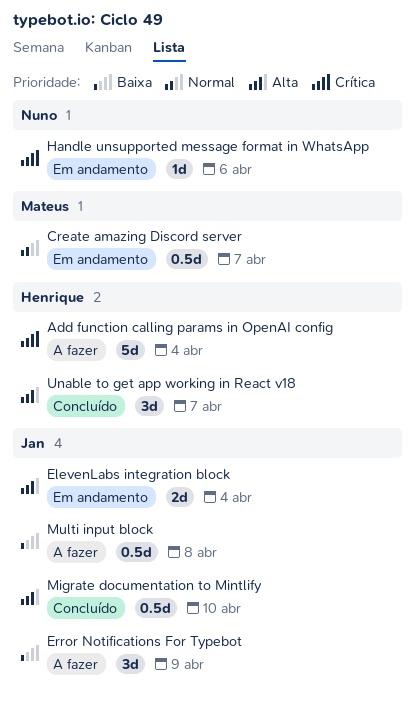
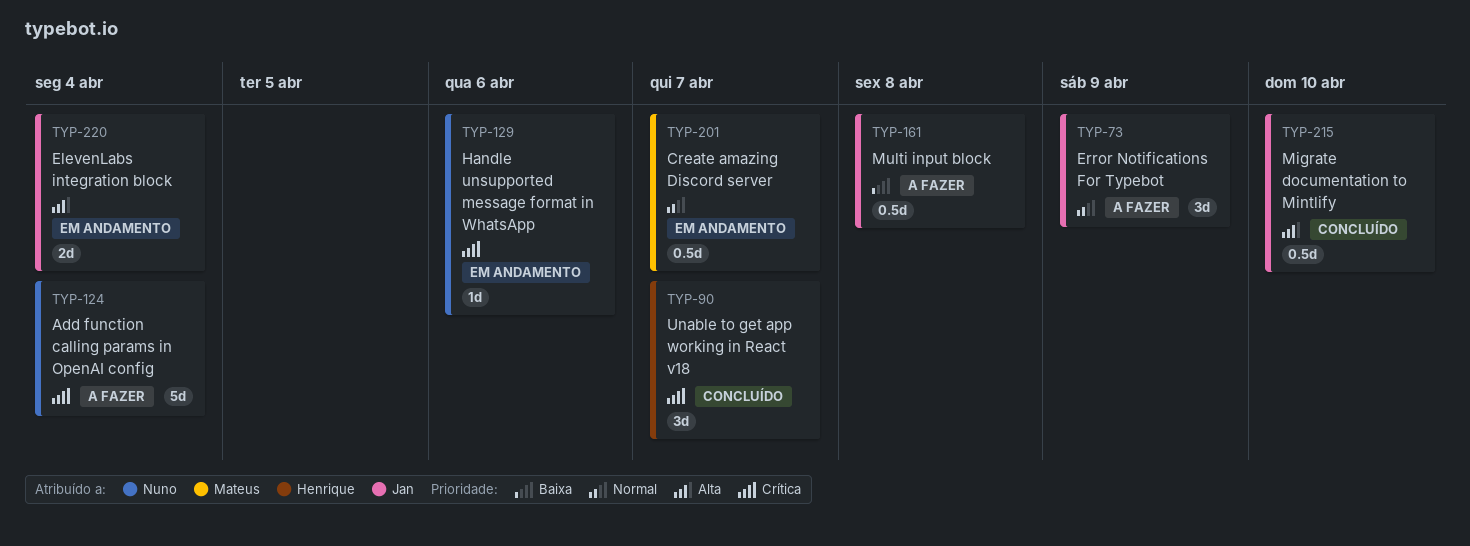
Add function calling params in OpenAI config, owner: Henrique -> Nuno
Error Notifications For Typebot, priority: Baixa -> Normal
Unable to get app working in React v18, priority: Alta -> Crítica

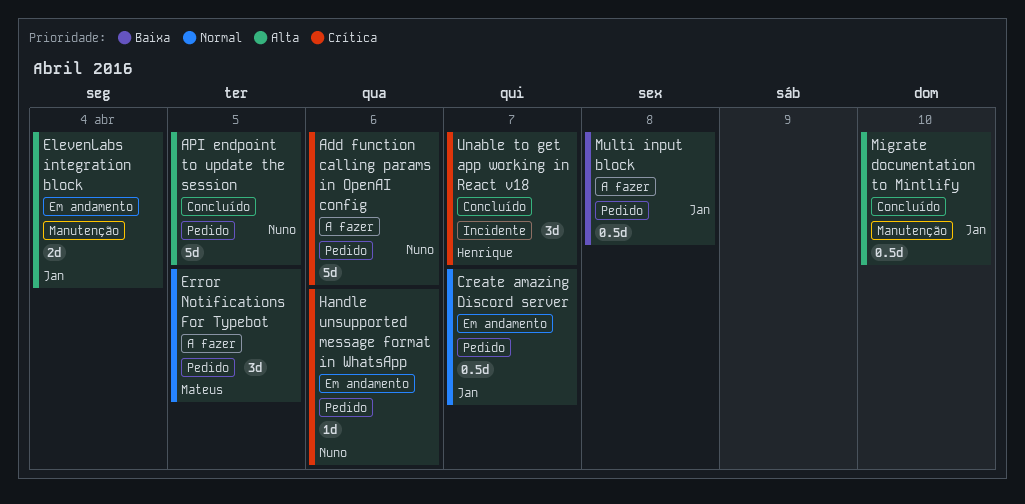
Add function calling params in OpenAI config, due: Apr 4 -> Apr 6
API endpoint to update the session: none -> present
Create amazing Discord server, owner: Mateus -> Jan
Error Notifications For Typebot, owner: Jan -> Mateus
Error Notifications For Typebot, due: Apr 9 -> Apr 5

